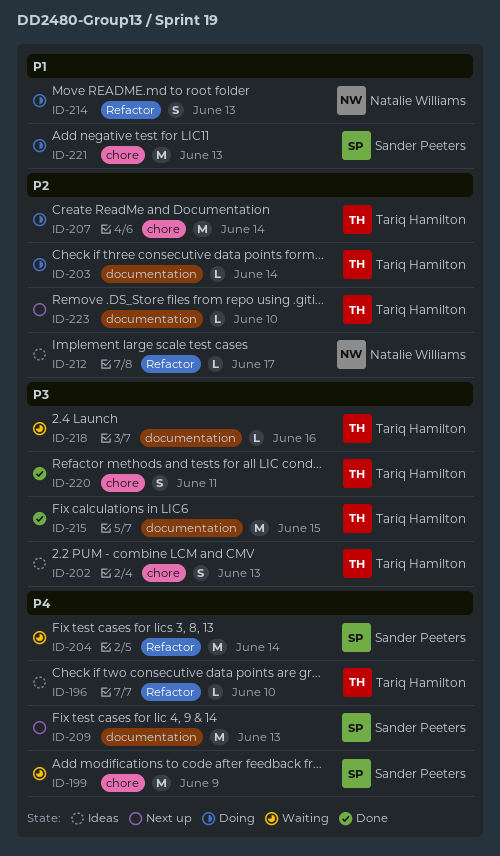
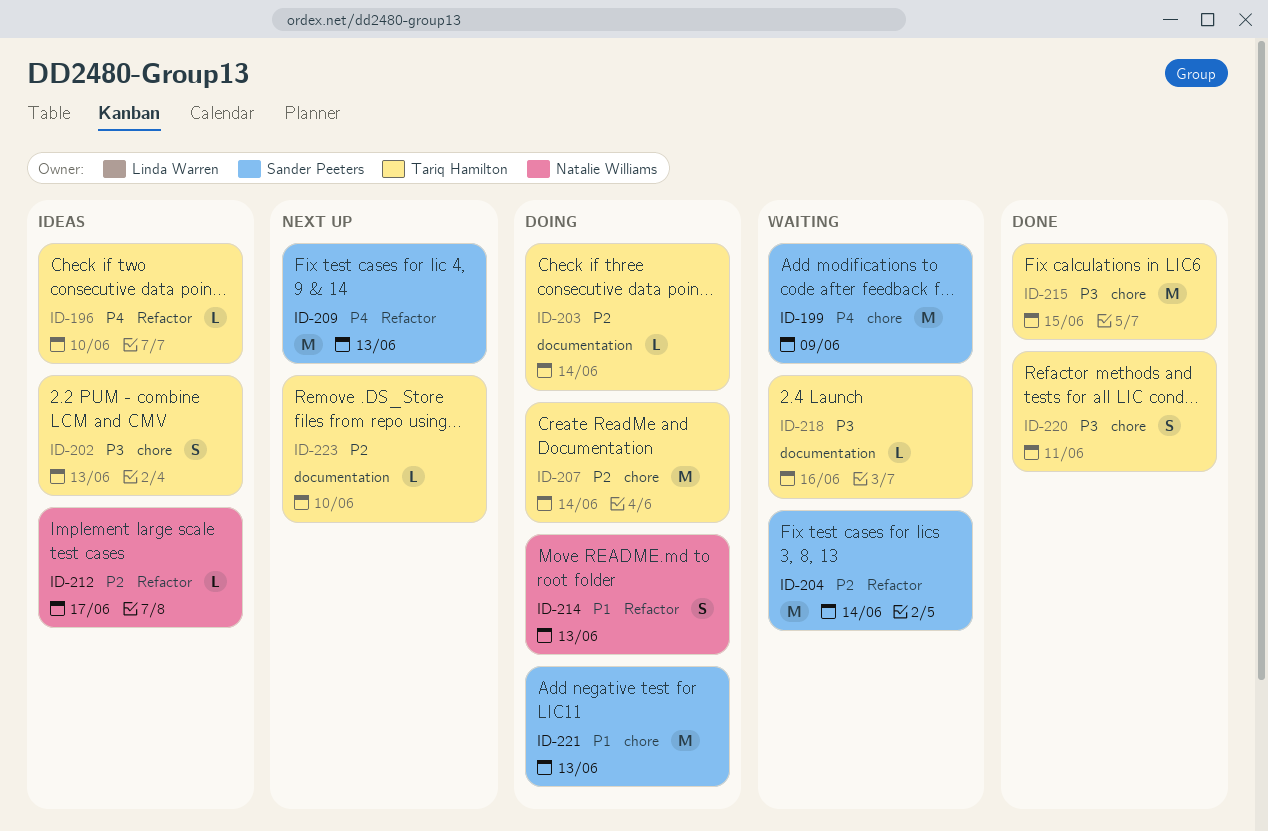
ID-204, priority: P4 -> P2
ID-209, label: documentation -> Refactor
ID-215, label: documentation -> chore

